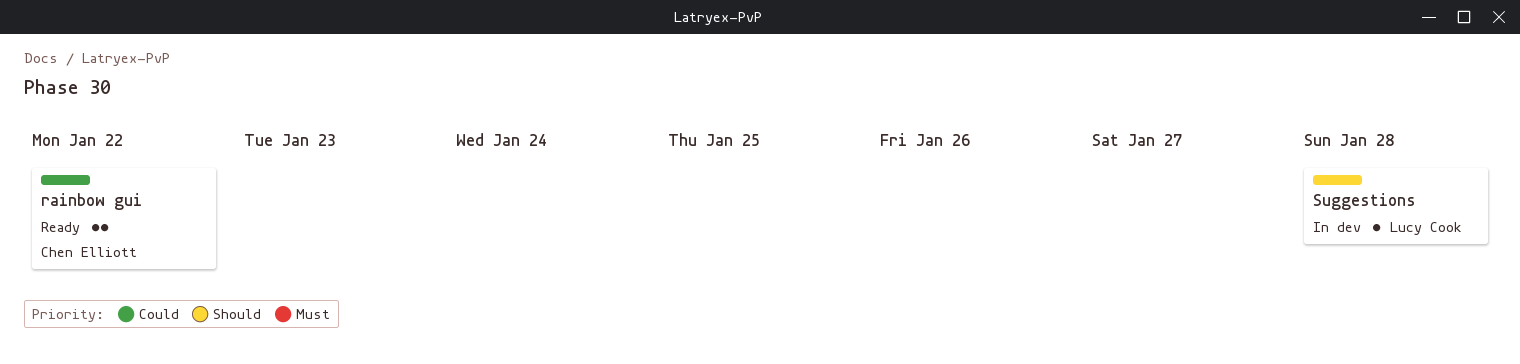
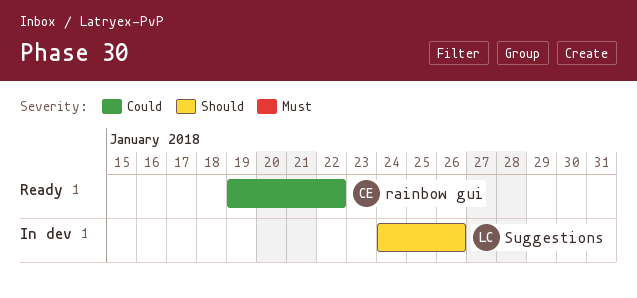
Suggestions, due: Jan 28 -> Jan 26

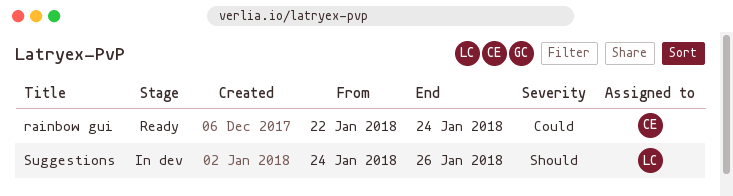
rainbow gui, start: Jan 19 -> Jan 22
rainbow gui, due: Jan 22 -> Jan 24

